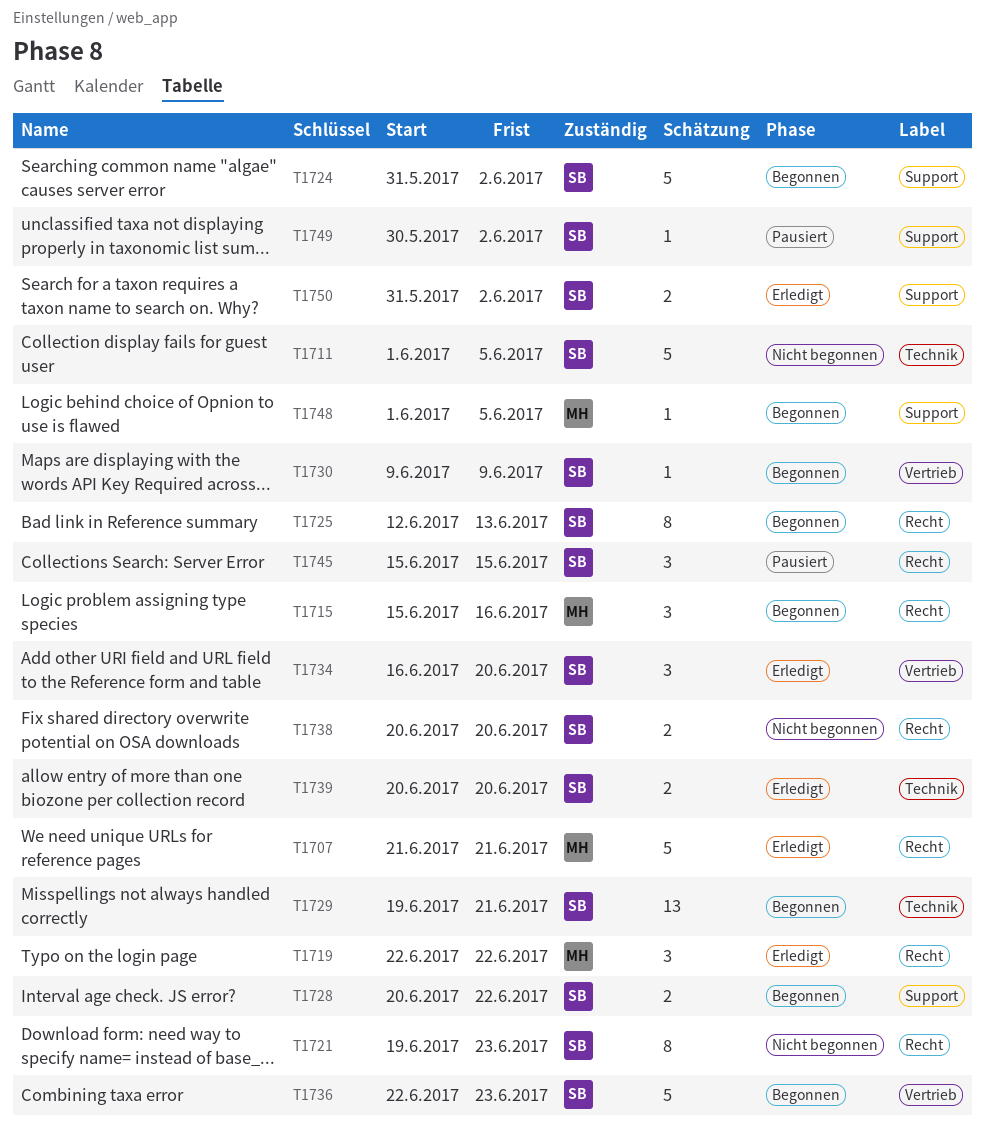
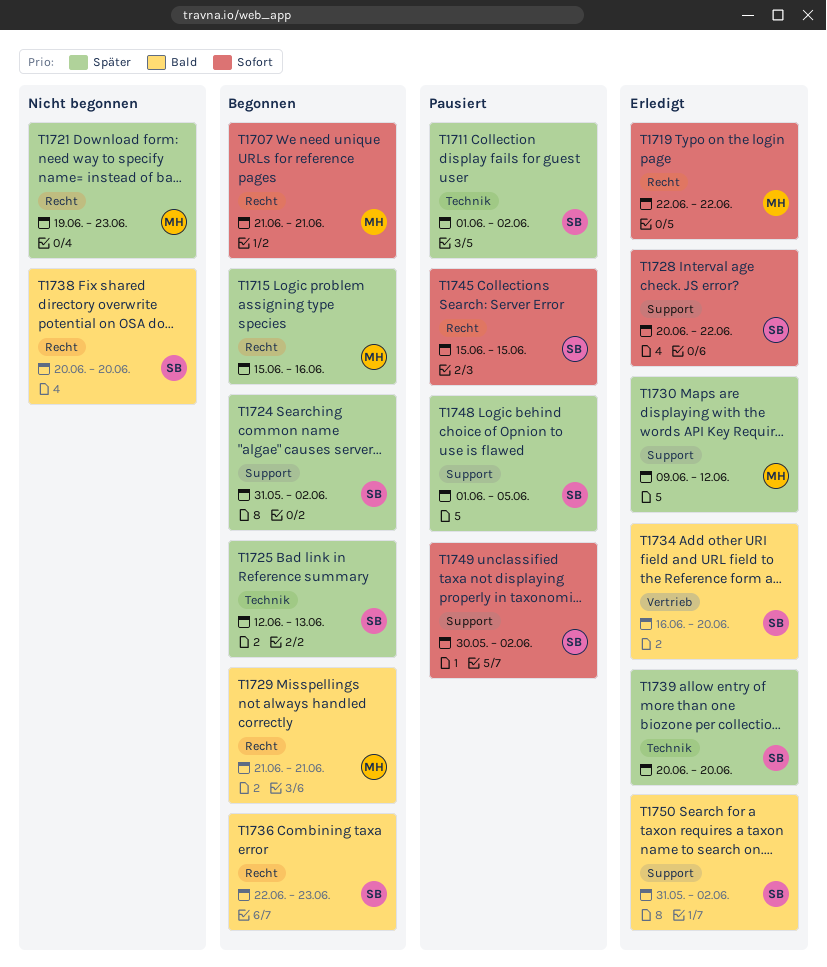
T1707, status: Erledigt -> Begonnen
T1711, status: Nicht begonnen -> Pausiert
T1711, due: Jun 5 -> Jun 2
T1721, owner: SB -> MH
T1725, label: Recht -> Technik
T1728, status: Begonnen -> Erledigt
T1729, owner: SB -> MH
T1729, label: Technik -> Recht
T1729, start: Jun 19 -> Jun 21
T1730, status: Begonnen -> Erledigt
T1730, owner: SB -> MH
T1730, label: Vertrieb -> Support
T1730, due: Jun 9 -> Jun 12
T1736, label: Vertrieb -> Recht
T1748, status: Begonnen -> Pausiert
T1748, owner: MH -> SB

